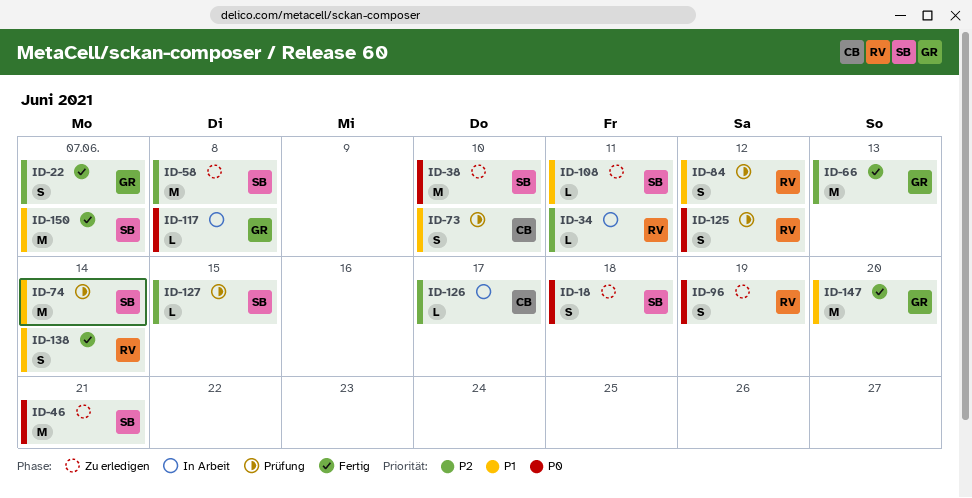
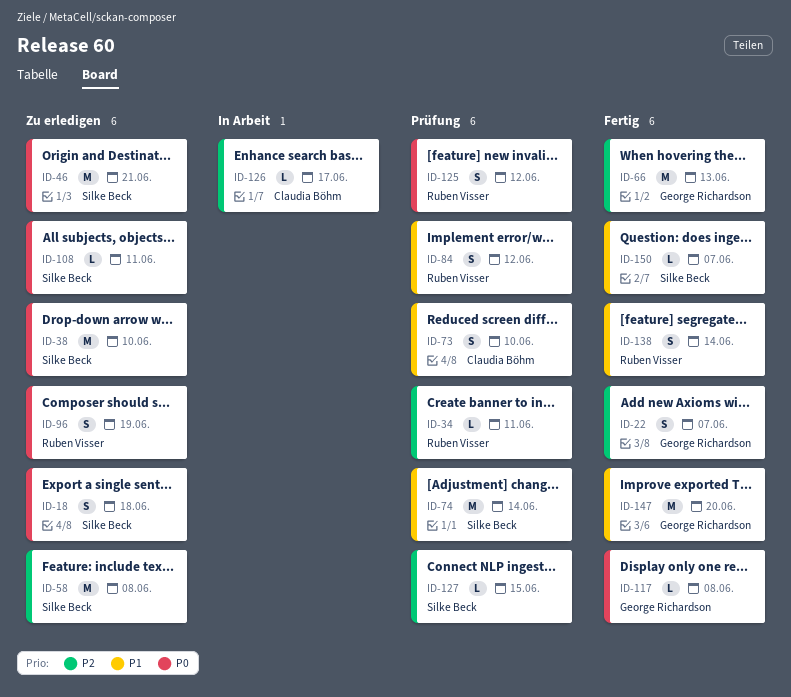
ID-34, status: In Arbeit -> Prüfung
ID-108, priority: P1 -> P0
ID-117, status: In Arbeit -> Fertig
ID-150, estimate: M -> L

